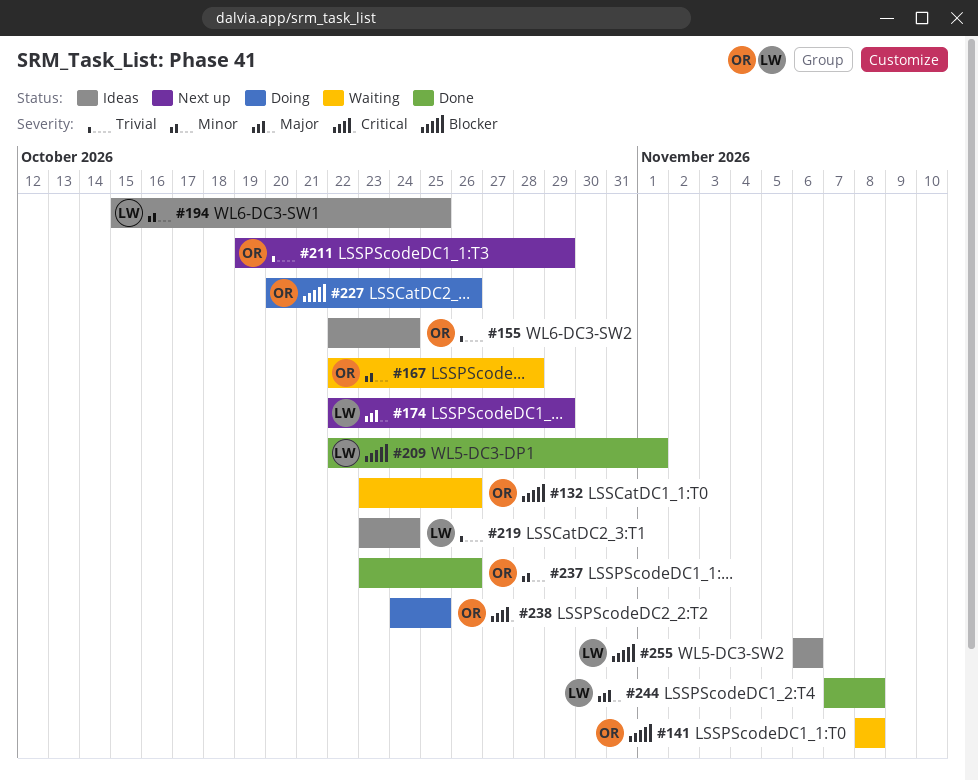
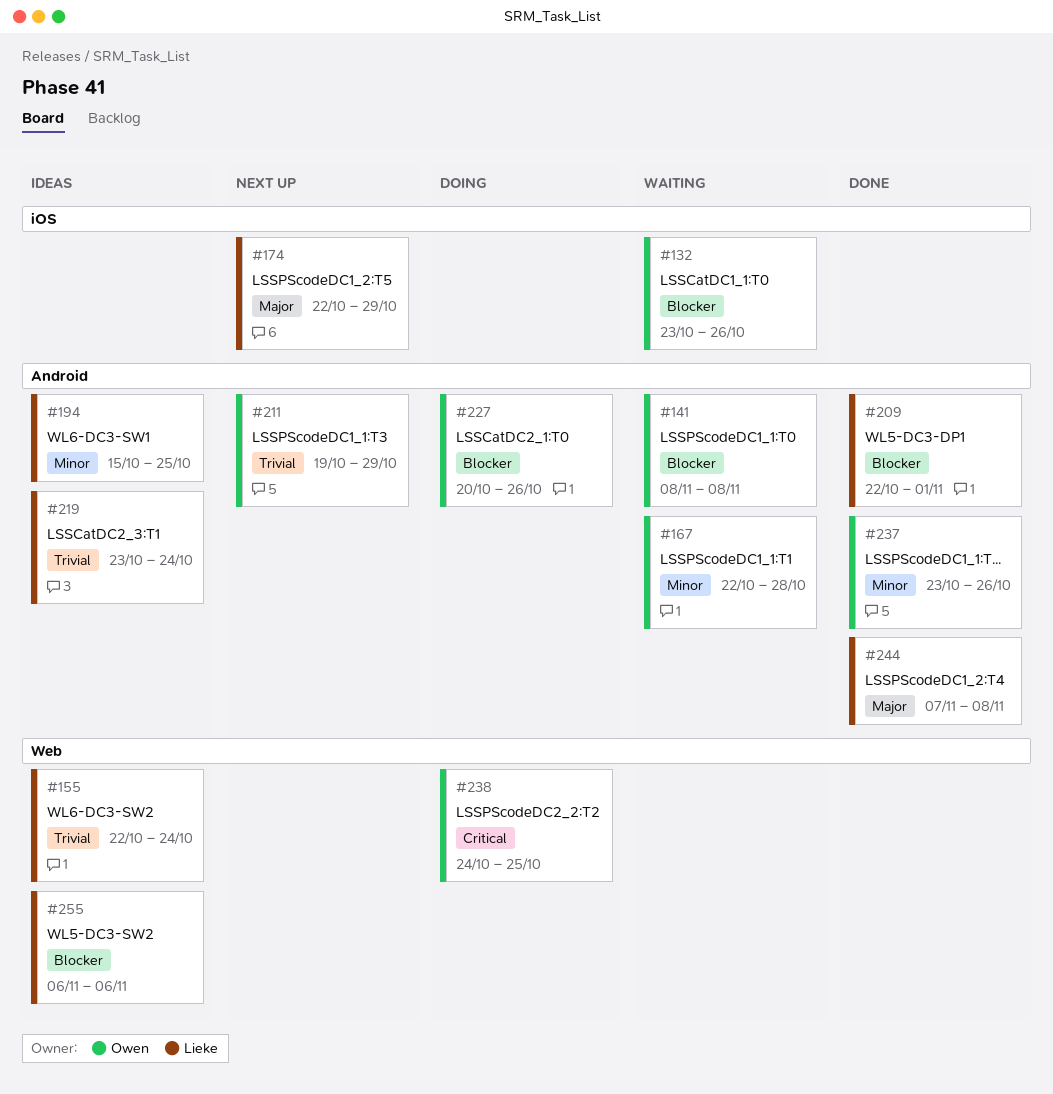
#155, owner: Owen -> Lieke

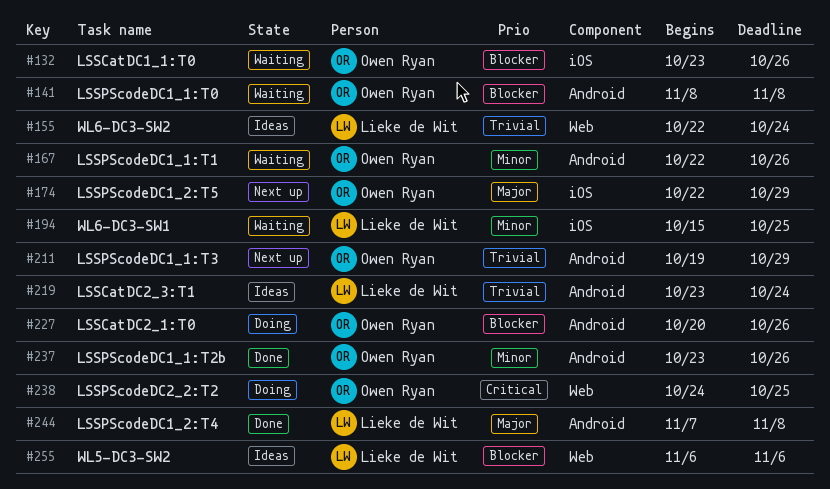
#167, due: Oct 28 -> Oct 26
#174, owner: Lieke de Wit -> Owen Ryan
#194, status: Ideas -> Waiting
#194, label: Android -> iOS
#209: present -> none

